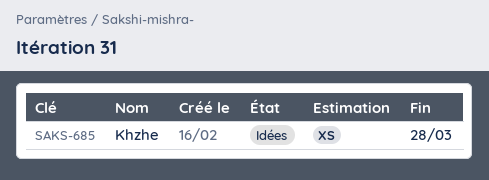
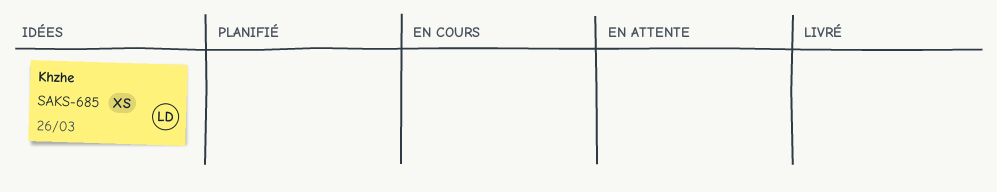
SAKS-685, due: Mar 28 -> Mar 26

